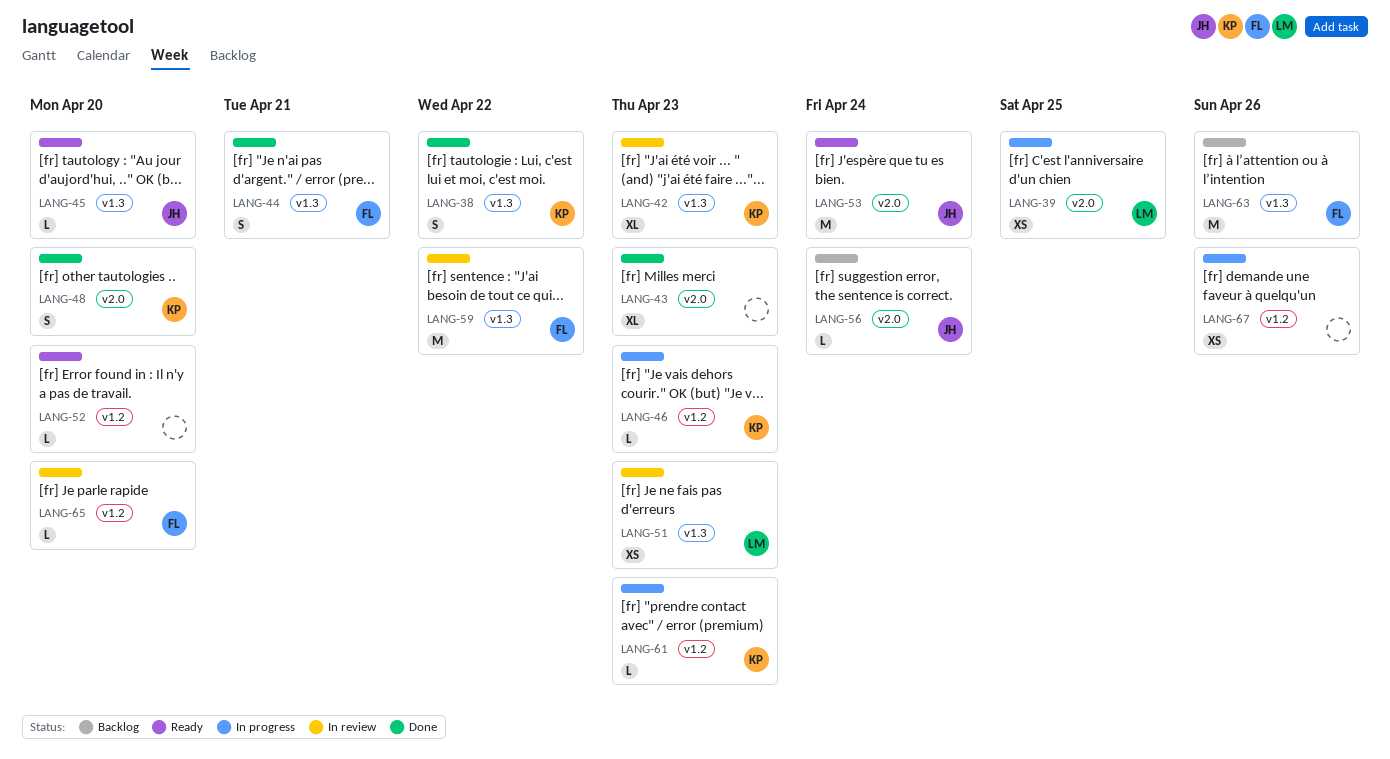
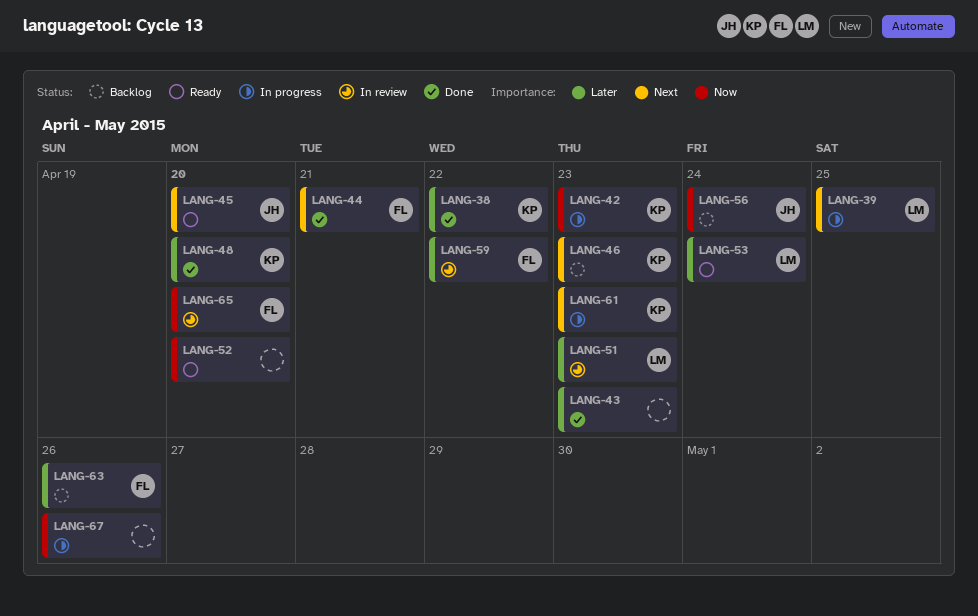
LANG-42, status: In review -> In progress
LANG-46, status: In progress -> Backlog
LANG-53, owner: JH -> LM

